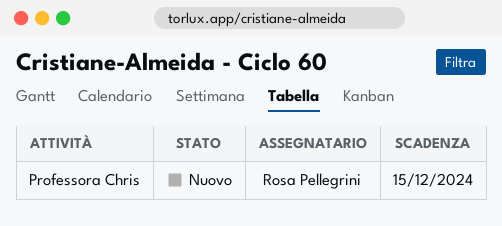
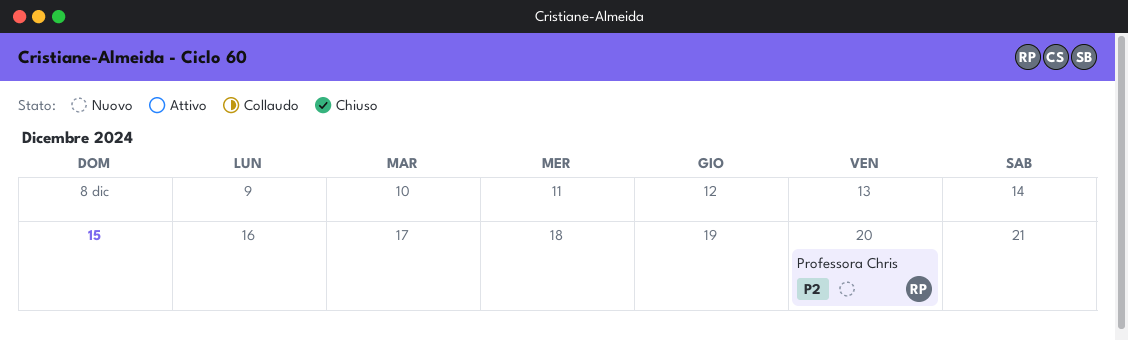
Professora Chris, due: Dec 15 -> Dec 20

